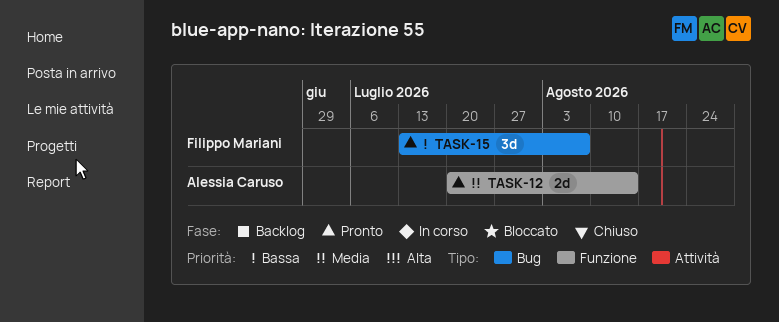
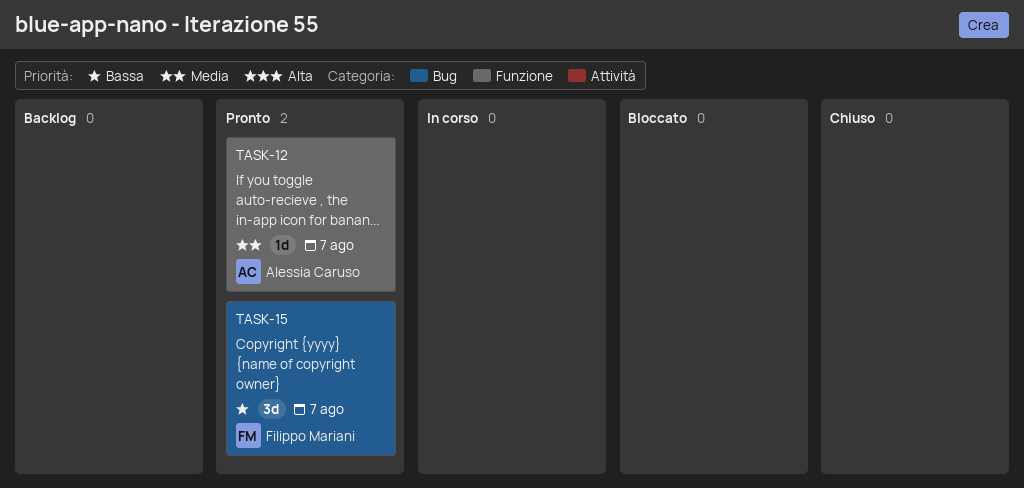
TASK-12, estimate: 2d -> 1d
TASK-12, due: Aug 14 -> Aug 7

